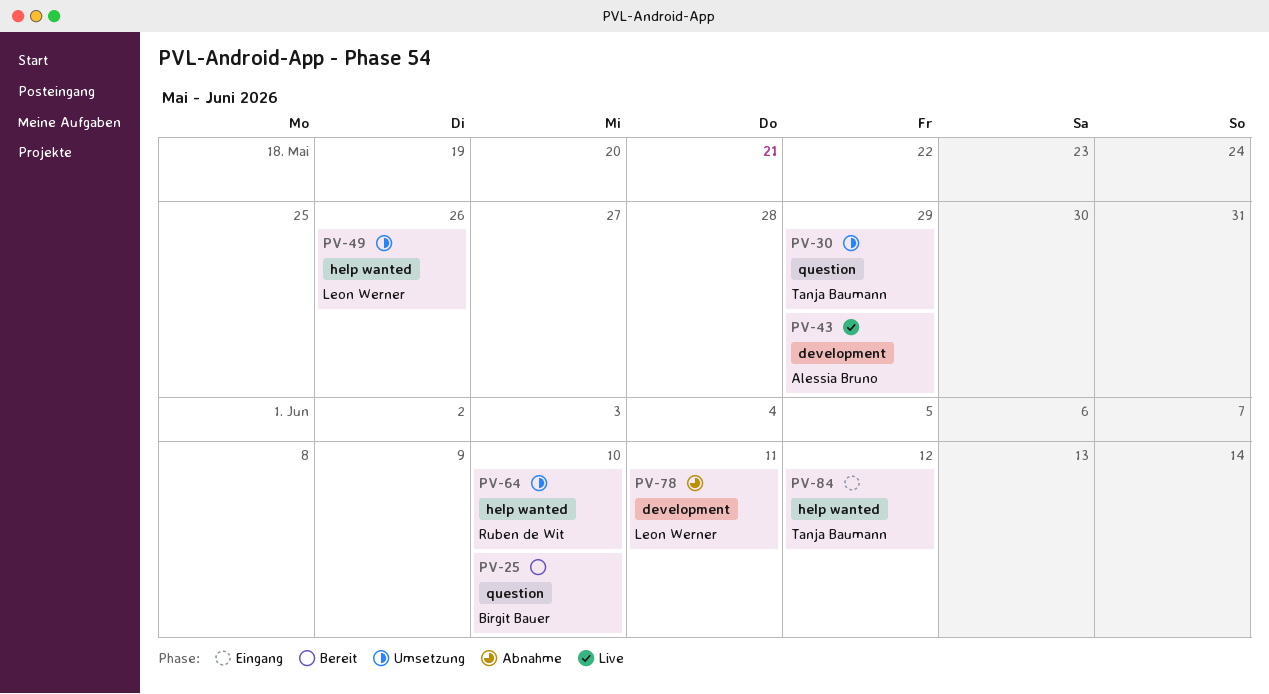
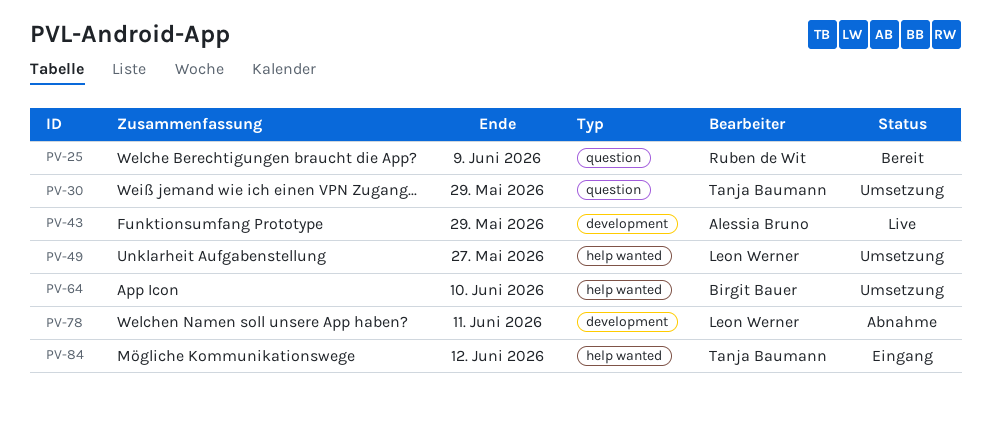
PV-25, owner: Birgit Bauer -> Ruben de Wit
PV-25, due: Jun 10 -> Jun 9
PV-49, due: May 26 -> May 27
PV-64, owner: Ruben de Wit -> Birgit Bauer

